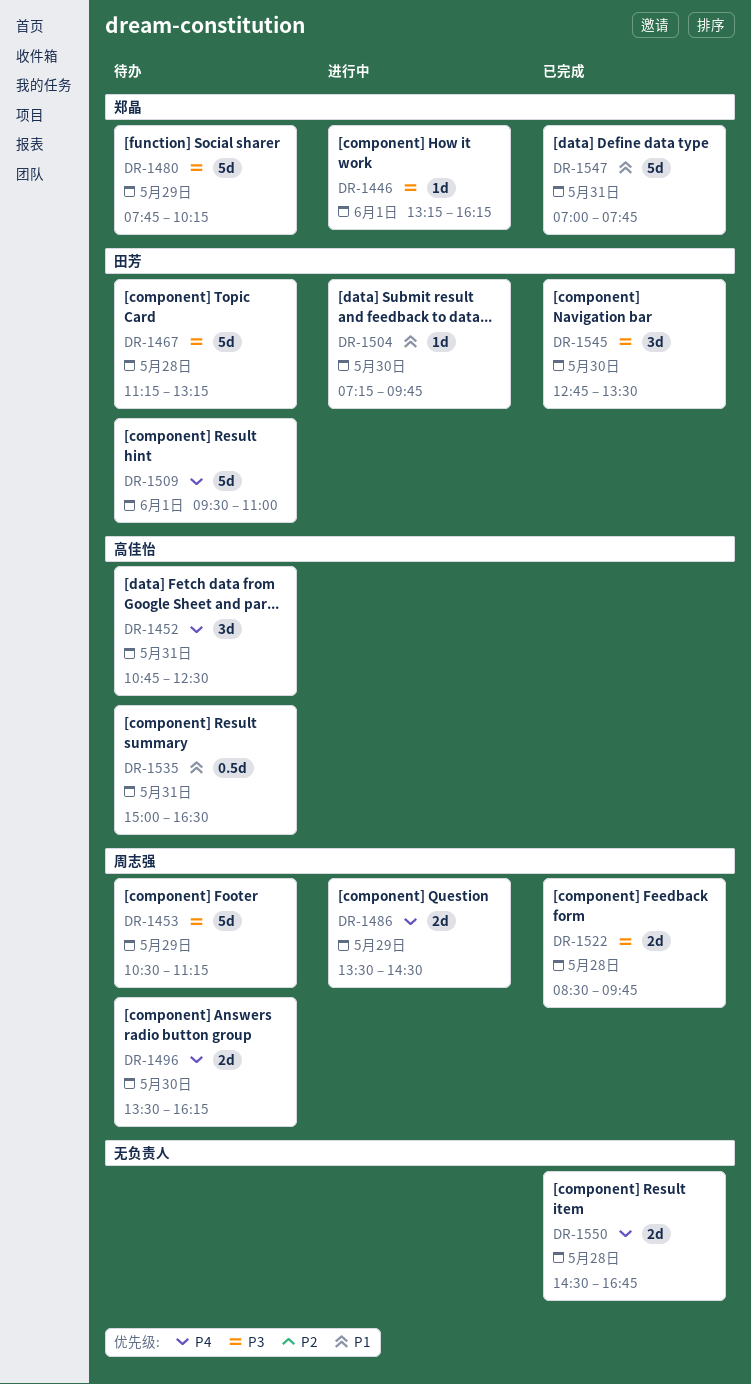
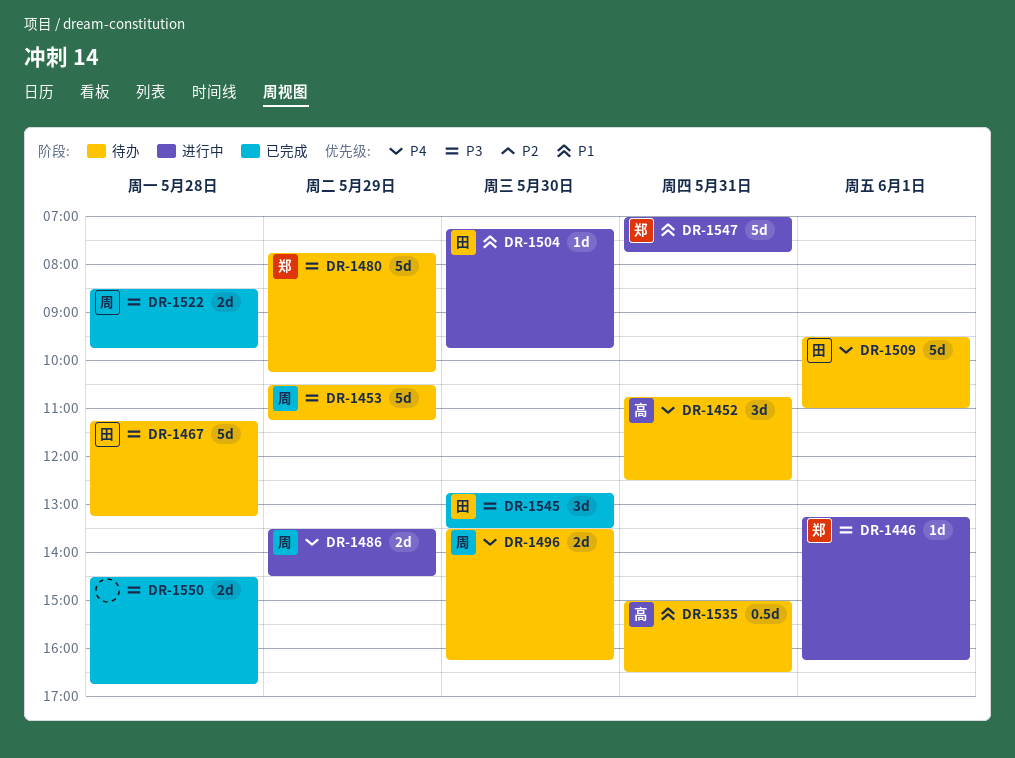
DR-1547, status: 已完成 -> 进行中
DR-1550, priority: P4 -> P3

